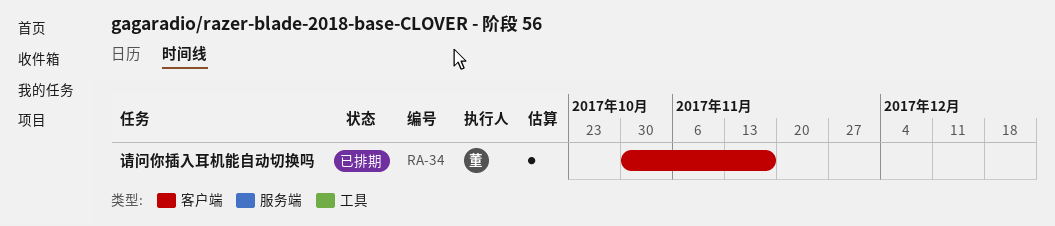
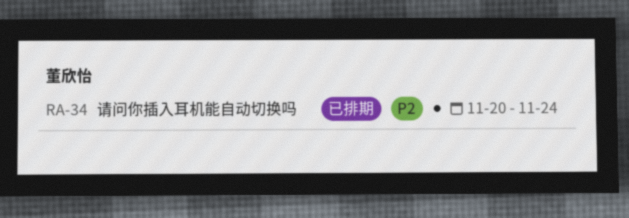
RA-34, start: Oct 30 -> Nov 20
RA-34, due: Nov 17 -> Nov 24

